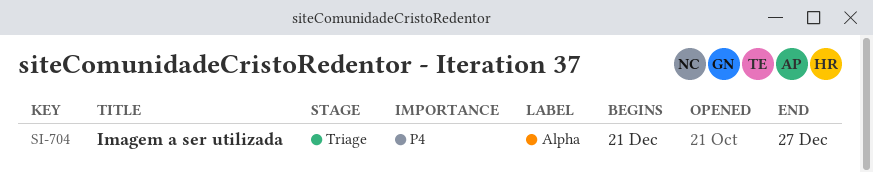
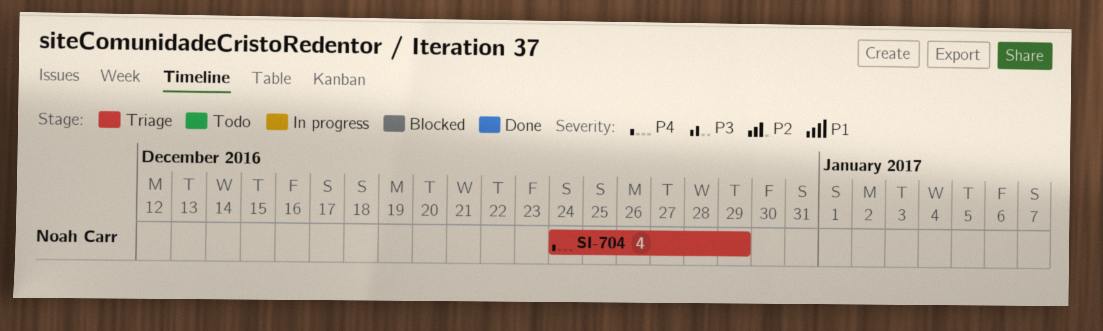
SI-704, start: Dec 21 -> Dec 24
SI-704, due: Dec 27 -> Dec 29

